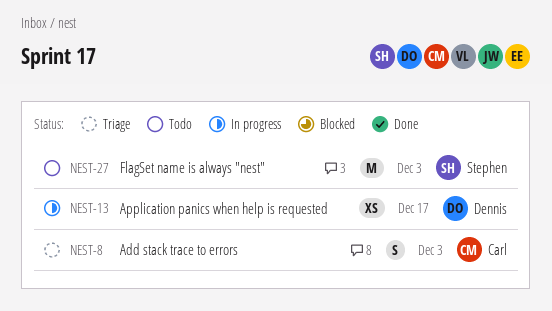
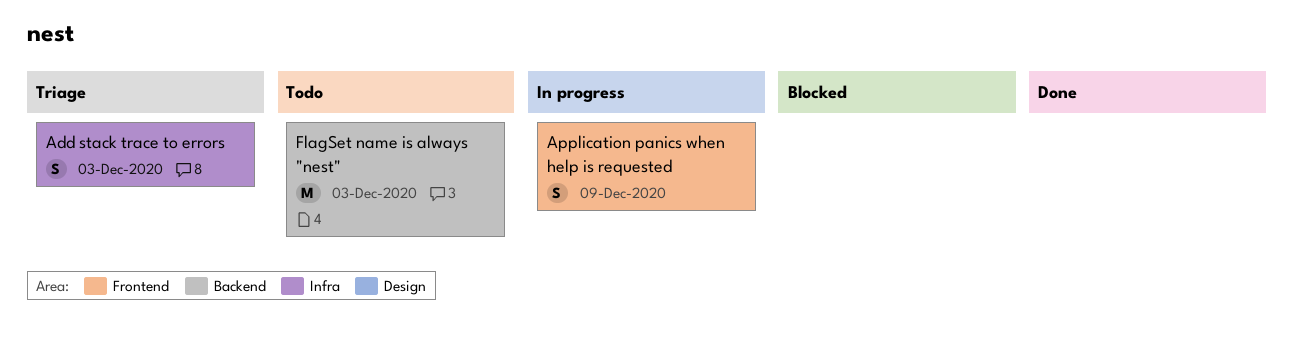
Application panics when help is requested, estimate: XS -> S
Application panics when help is requested, due: Dec 17 -> Dec 9

